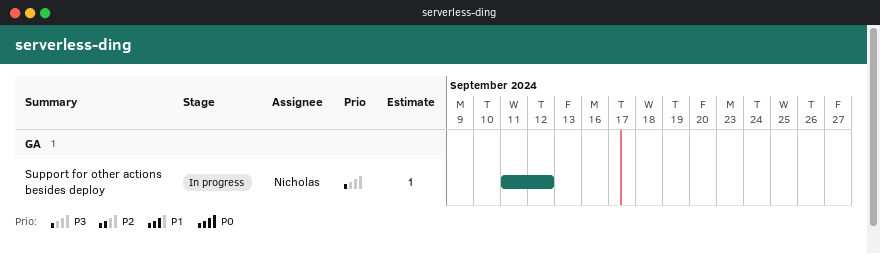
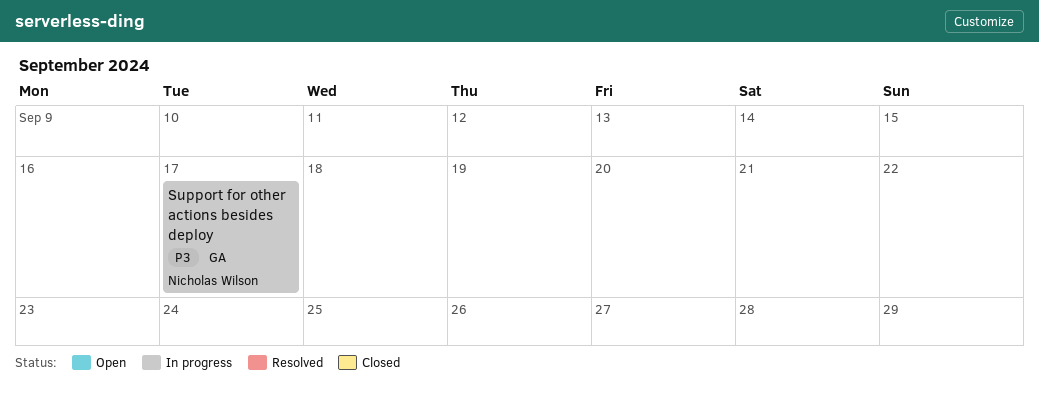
Support for other actions besides deploy, due: Sep 12 -> Sep 17

